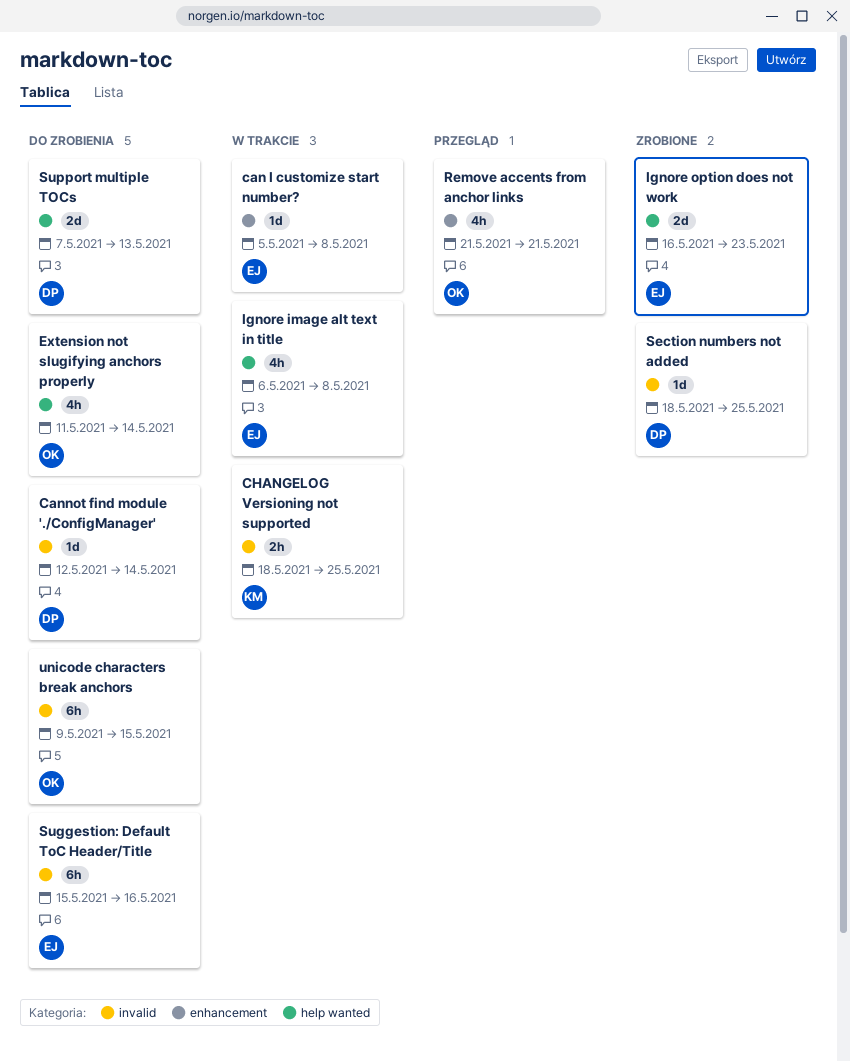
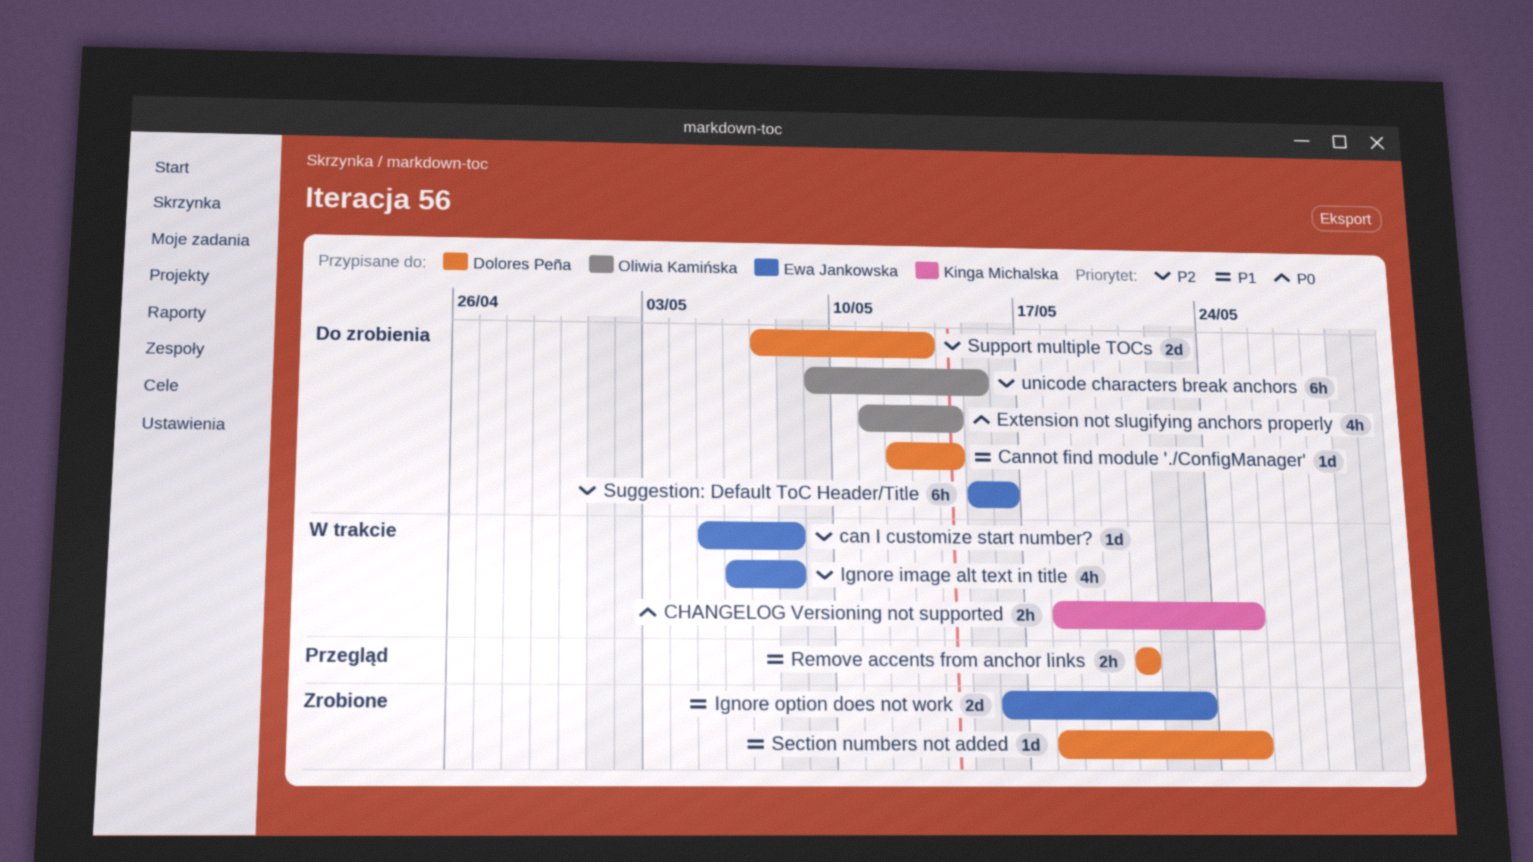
Remove accents from anchor links, owner: Oliwia Kamińska -> Dolores Peña
Remove accents from anchor links, estimate: 4h -> 2h

